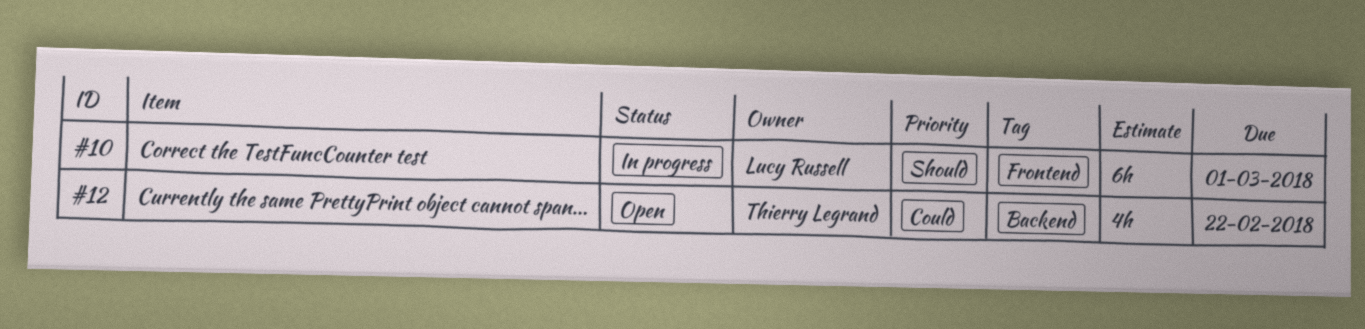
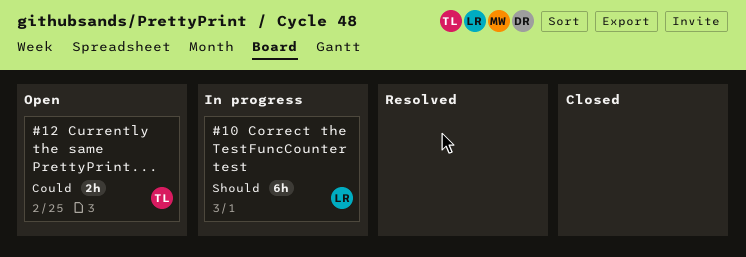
#12, estimate: 4h -> 2h
#12, due: Feb 22 -> Feb 25

